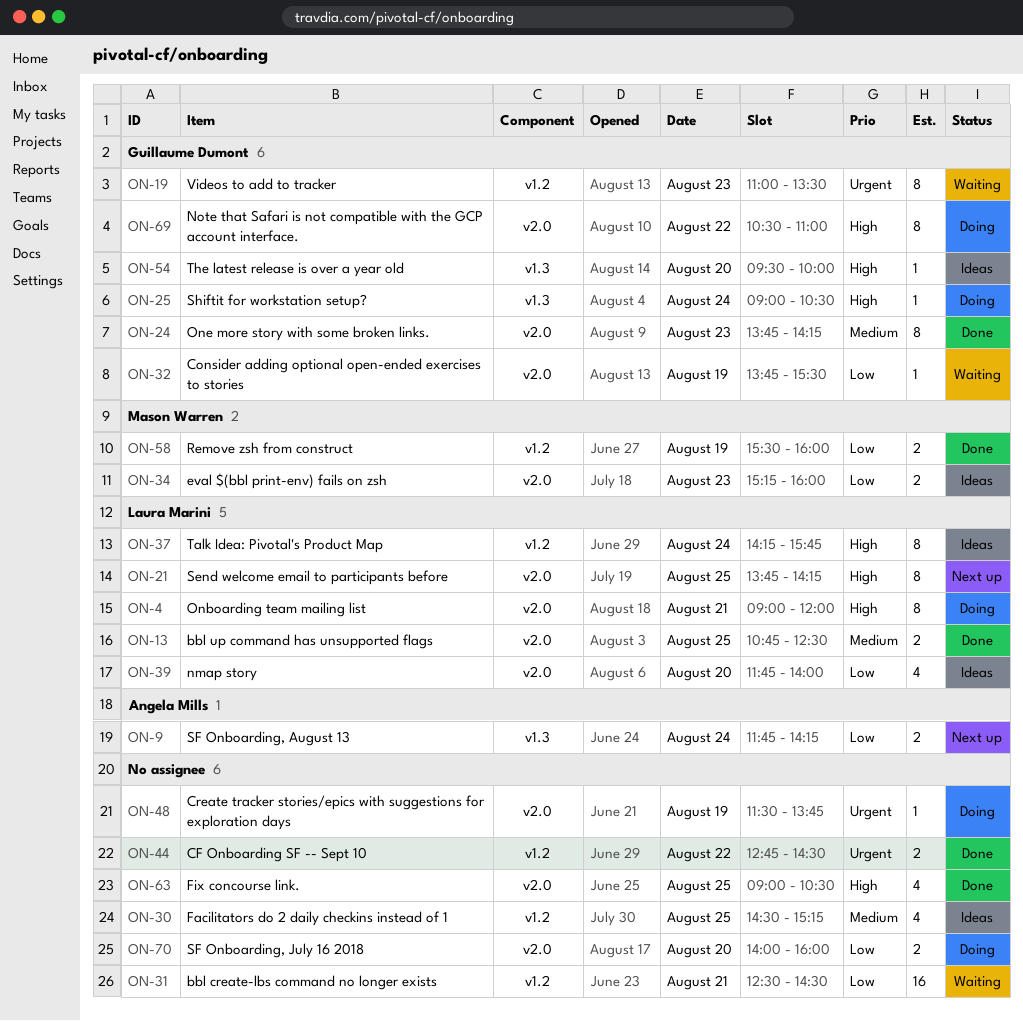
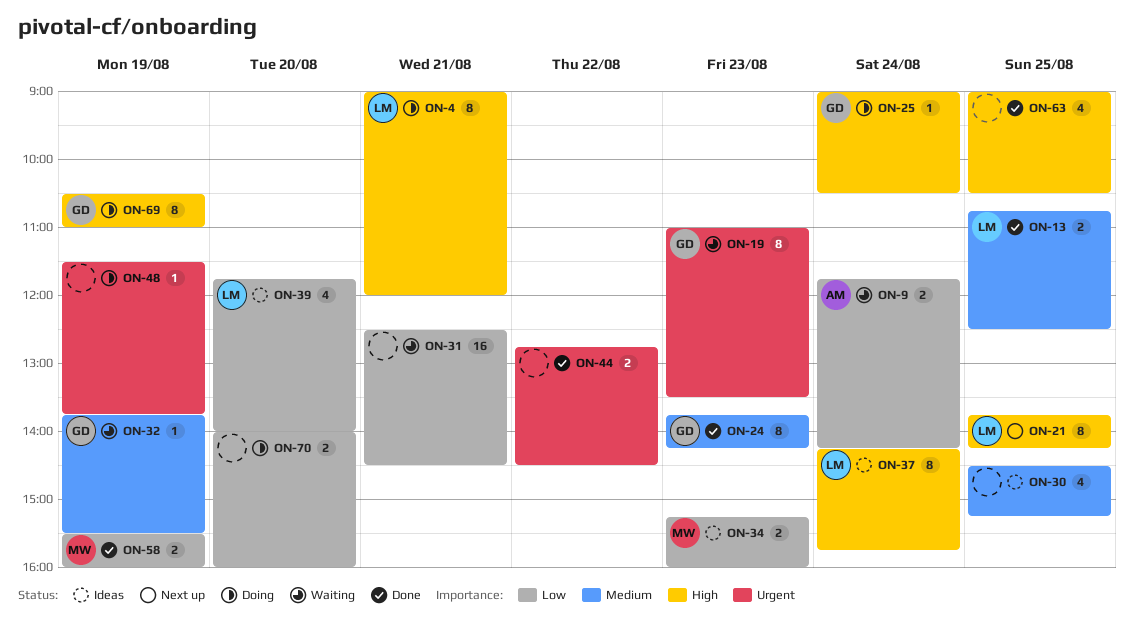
ON-9, status: Next up -> Waiting
ON-32, priority: Low -> Medium
ON-54: present -> none
ON-69, day: Aug 22 -> Aug 19

